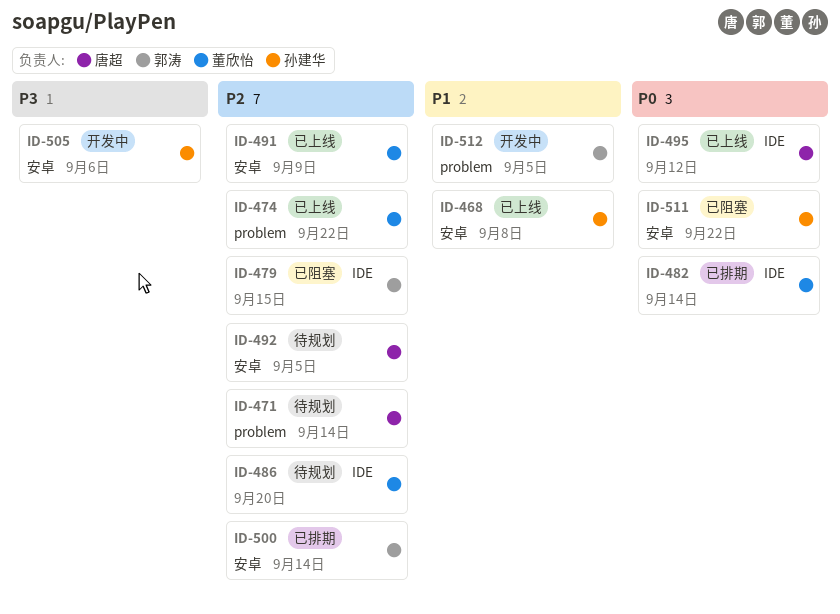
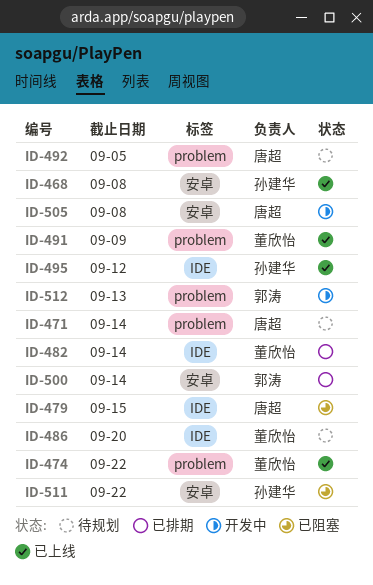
ID-479, owner: 郭涛 -> 唐超
ID-491, label: 安卓 -> problem
ID-492, label: 安卓 -> problem
ID-495, owner: 唐超 -> 孙建华
ID-505, owner: 孙建华 -> 唐超
ID-505, due: Sep 6 -> Sep 8
ID-512, due: Sep 5 -> Sep 13

